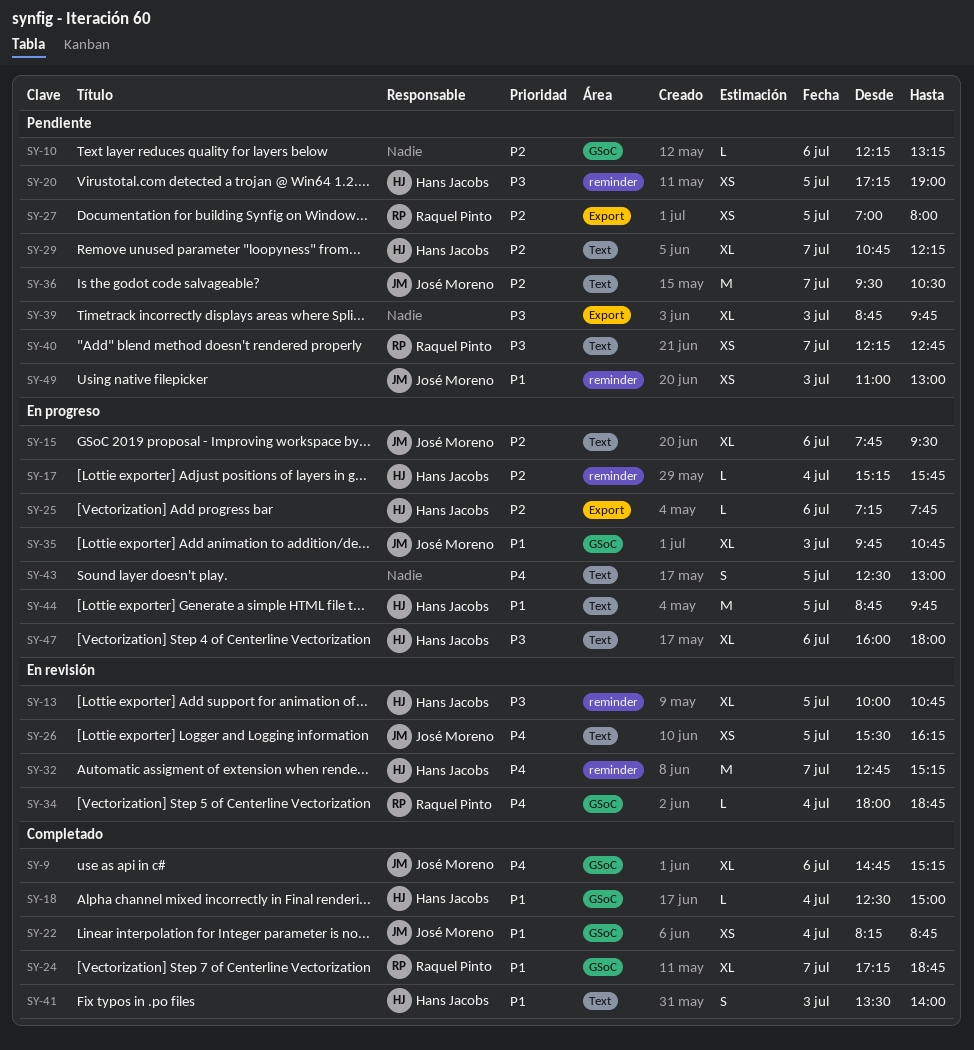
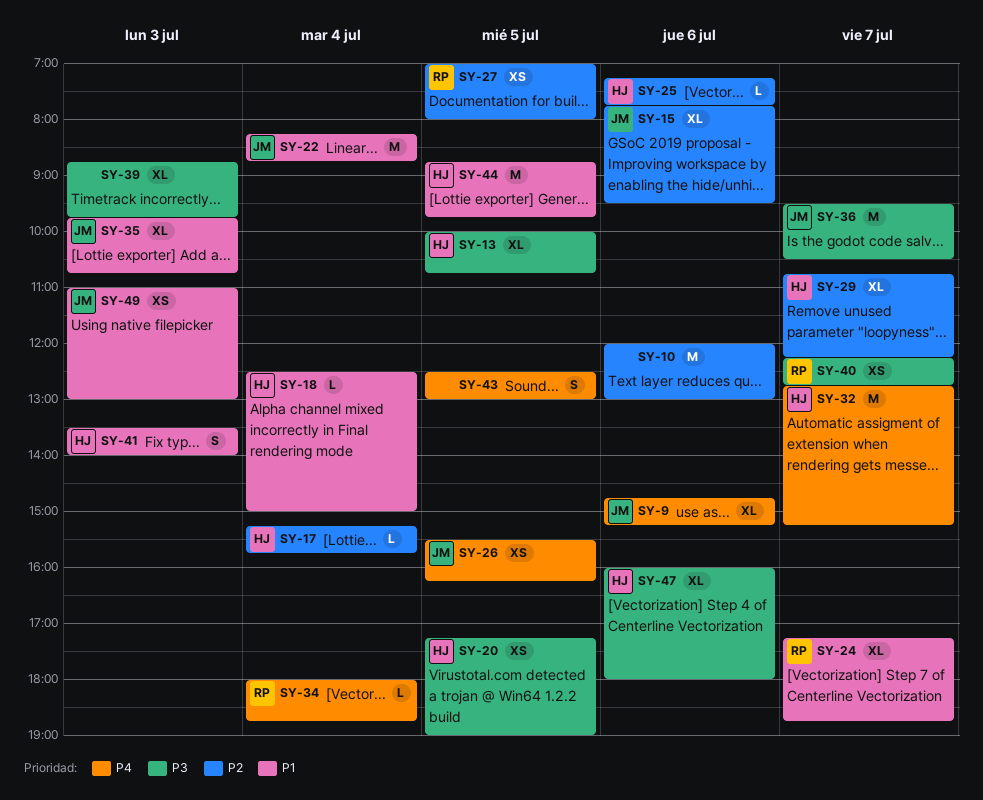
SY-10, estimate: L -> M
SY-10, begins: 12:15 -> 12:00
SY-10, ends: 13:15 -> 13:00
SY-22, estimate: XS -> M
SY-36, priority: P2 -> P3

